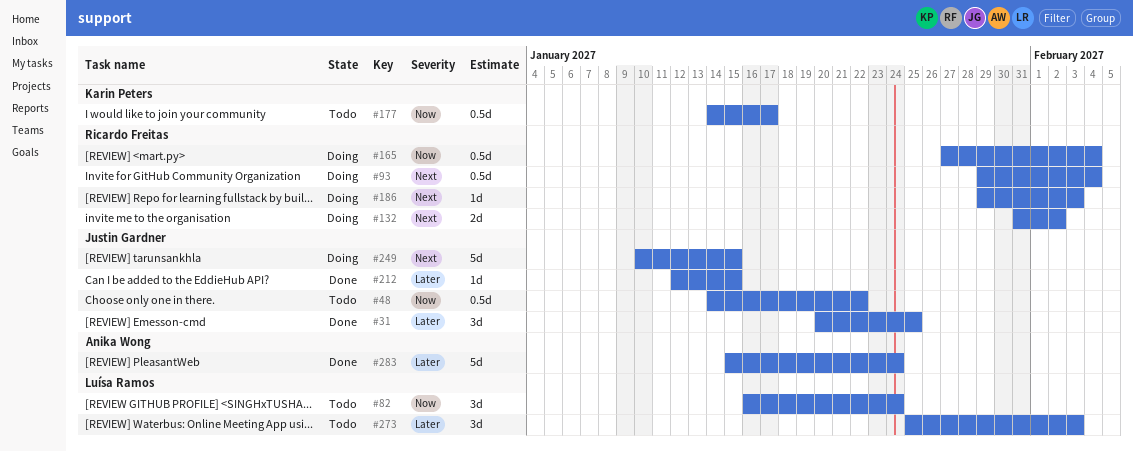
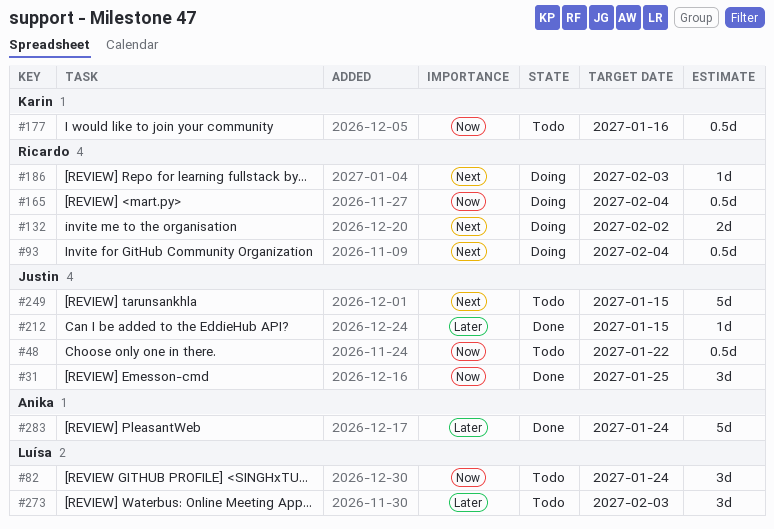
#31, priority: Later -> Now
#177, due: Jan 17 -> Jan 16
#249, status: Doing -> Todo

